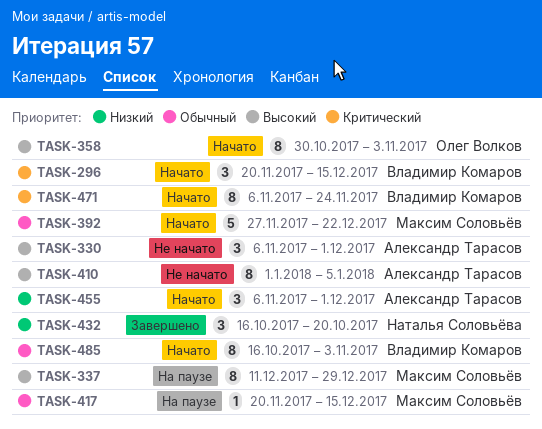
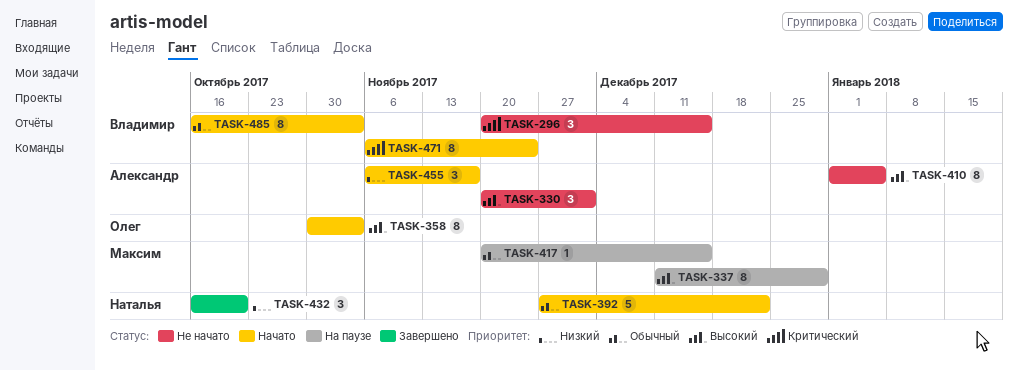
TASK-296, status: Начато -> Не начато
TASK-330, start: Nov 6 -> Nov 20
TASK-392, owner: Максим Соловьёв -> Наталья Соловьёва
TASK-455, due: Dec 1 -> Nov 17

